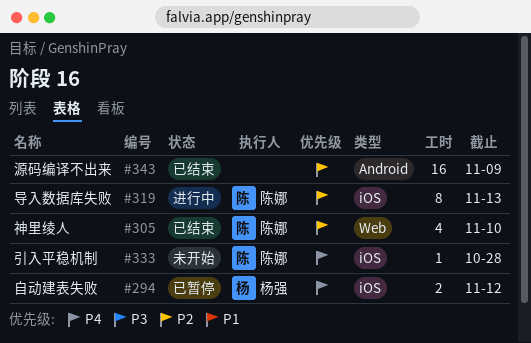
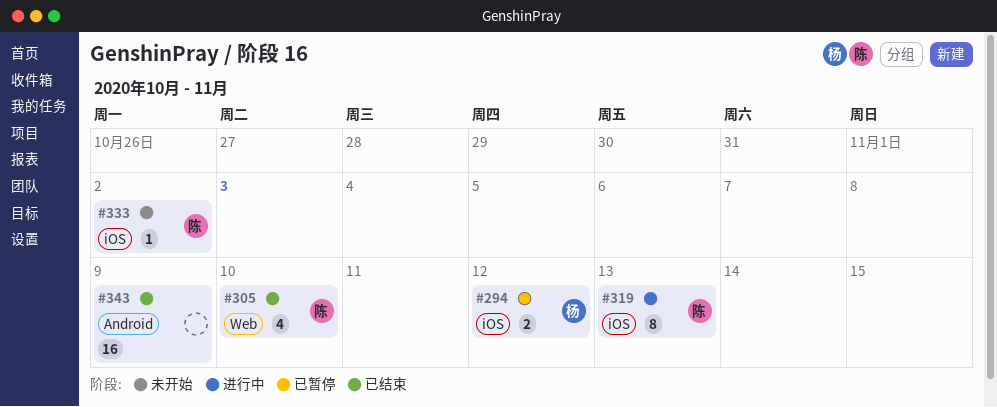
#333, due: Oct 28 -> Nov 2

